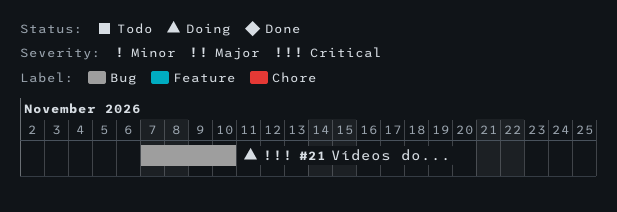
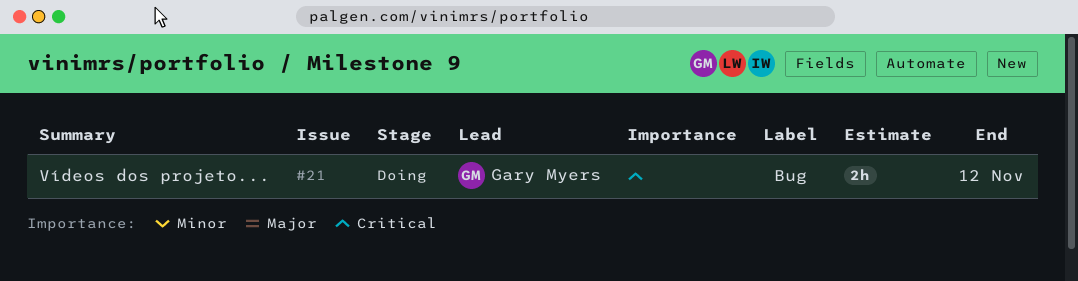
#21, due: Nov 10 -> Nov 12

